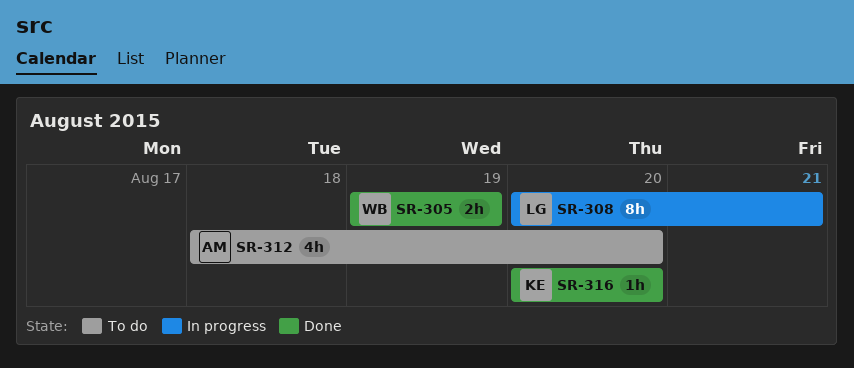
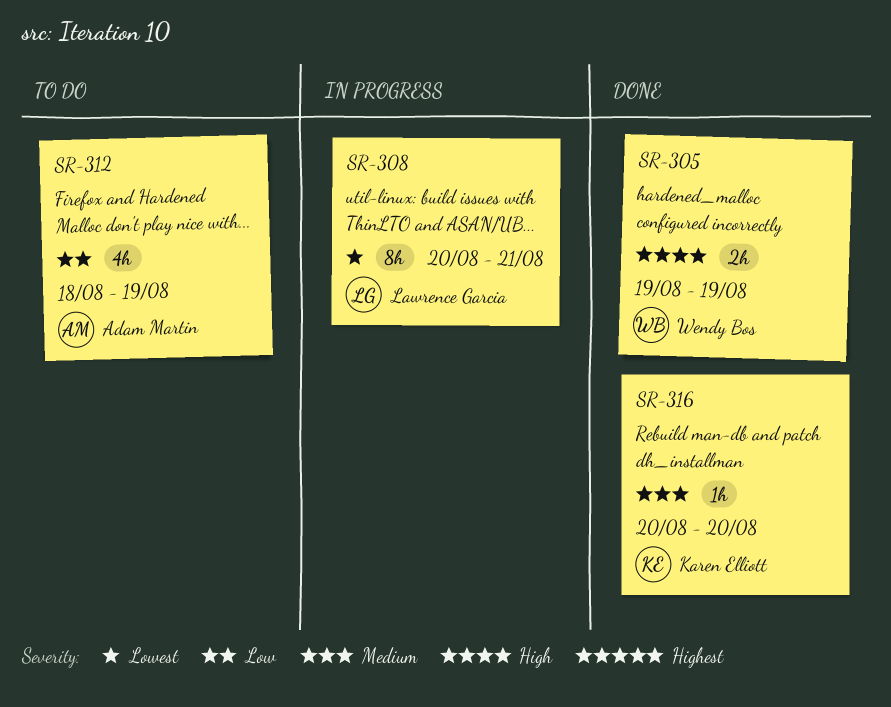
SR-312, due: Aug 20 -> Aug 19

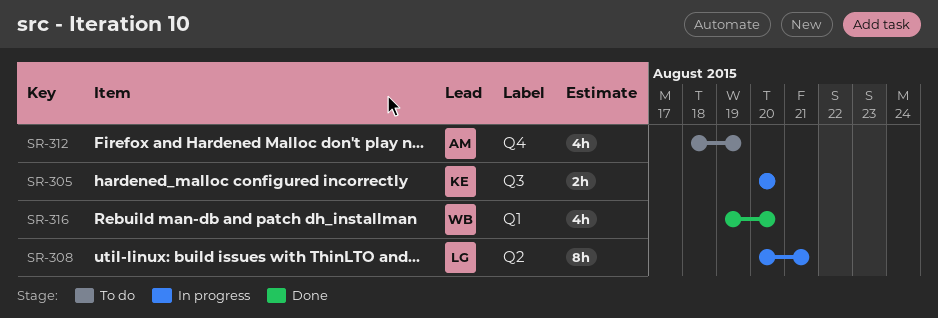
SR-305, status: Done -> In progress
SR-305, owner: Wendy Bos -> Karen Elliott
SR-305, start: Aug 19 -> Aug 20
SR-305, due: Aug 19 -> Aug 20
SR-316, owner: Karen Elliott -> Wendy Bos
SR-316, estimate: 1h -> 4h
SR-316, start: Aug 20 -> Aug 19

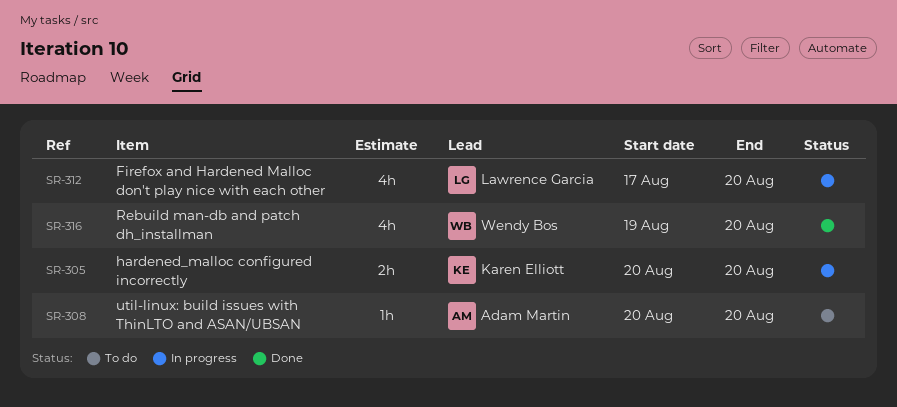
SR-308, status: In progress -> To do
SR-308, owner: Lawrence Garcia -> Adam Martin
SR-308, estimate: 8h -> 1h
SR-308, due: Aug 21 -> Aug 20
SR-312, status: To do -> In progress
SR-312, owner: Adam Martin -> Lawrence Garcia
SR-312, start: Aug 18 -> Aug 17
SR-312, due: Aug 19 -> Aug 20

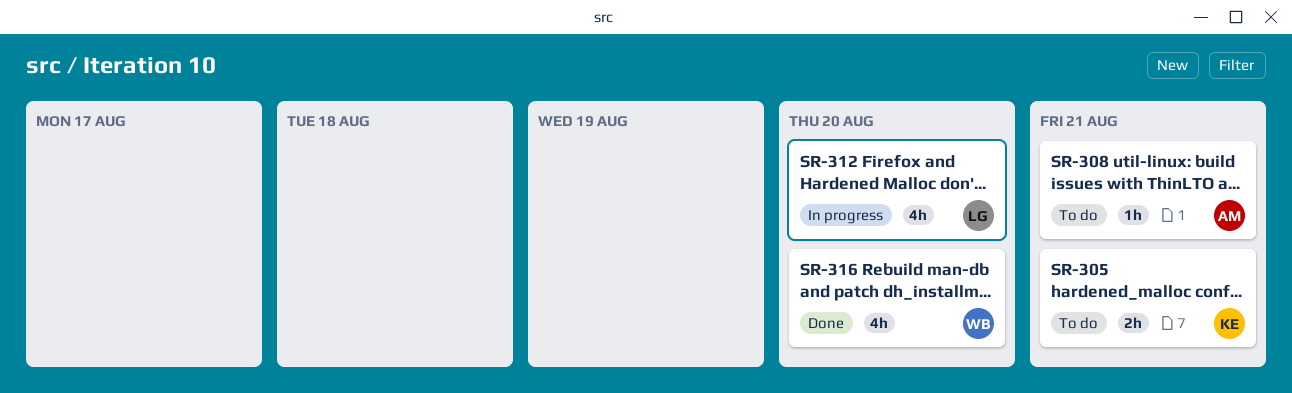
SR-305, status: In progress -> To do
SR-305, due: Aug 20 -> Aug 21
SR-308, due: Aug 20 -> Aug 21

